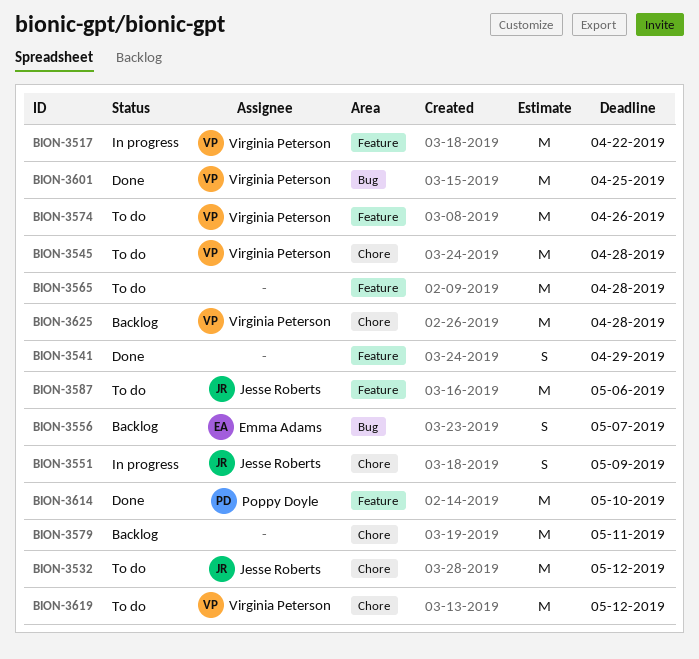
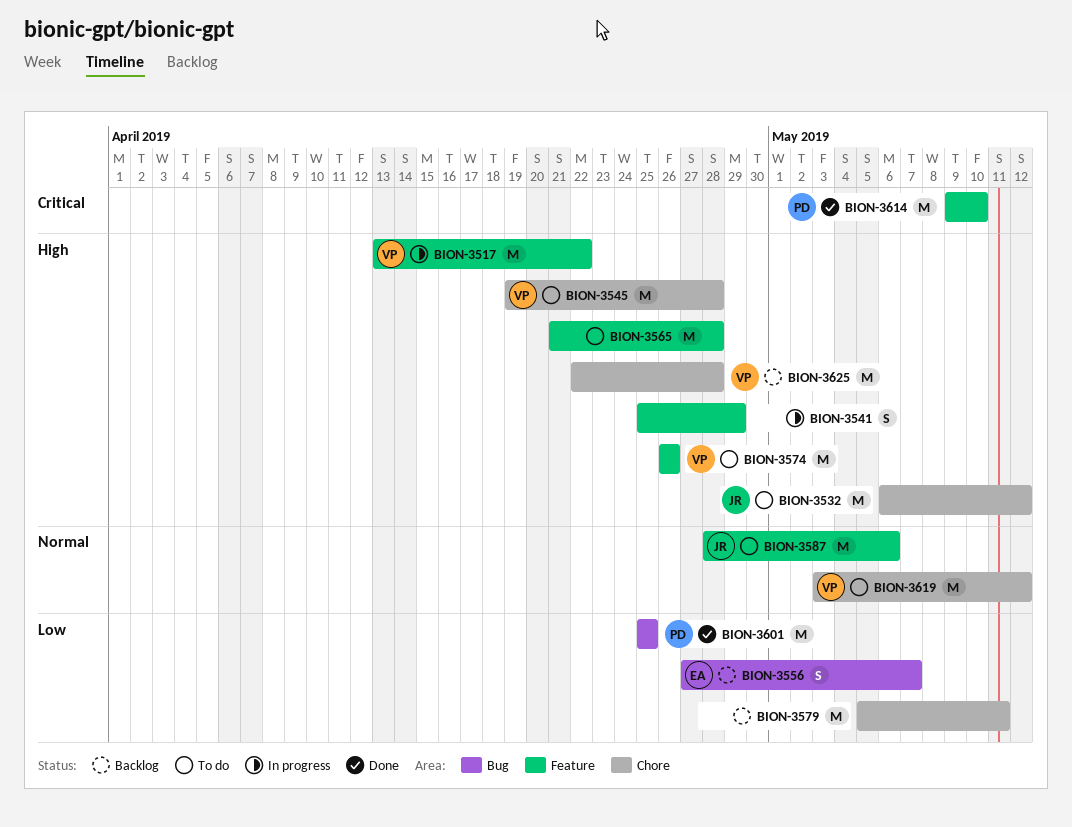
BION-3541, status: Done -> In progress
BION-3551: present -> none
BION-3601, owner: Virginia Peterson -> Poppy Doyle

